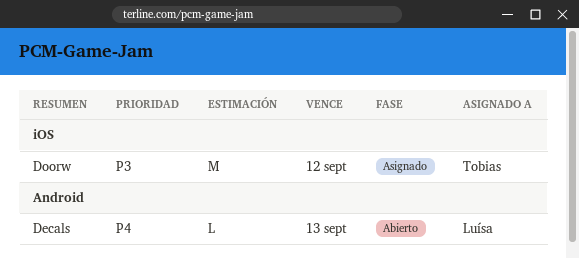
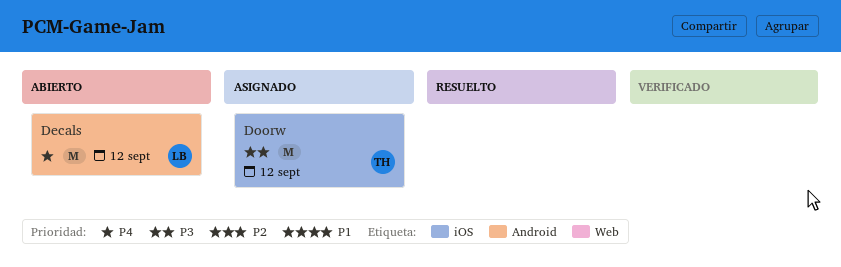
Decals, estimate: L -> M
Decals, due: Sep 13 -> Sep 12

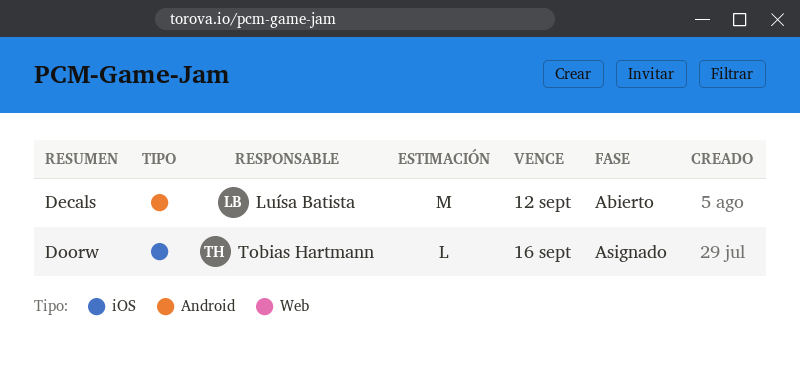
Doorw, estimate: M -> L
Doorw, due: Sep 12 -> Sep 16

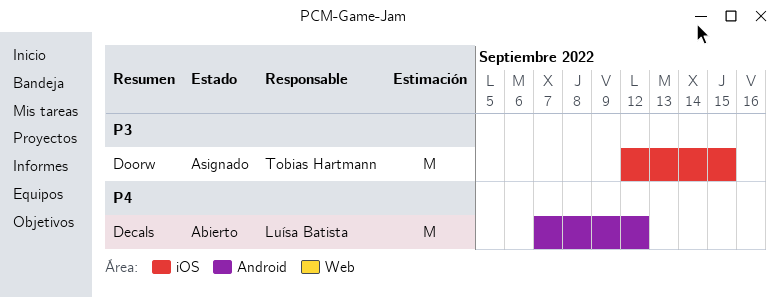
Doorw, estimate: L -> M
Doorw, due: Sep 16 -> Sep 15

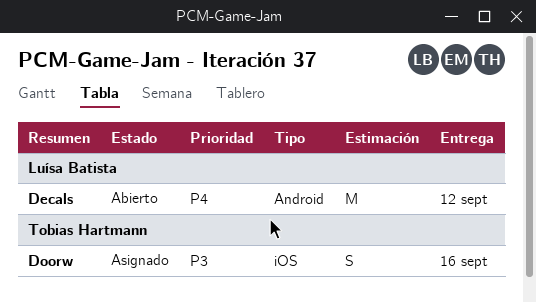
Doorw, estimate: M -> S
Doorw, due: Sep 15 -> Sep 16

